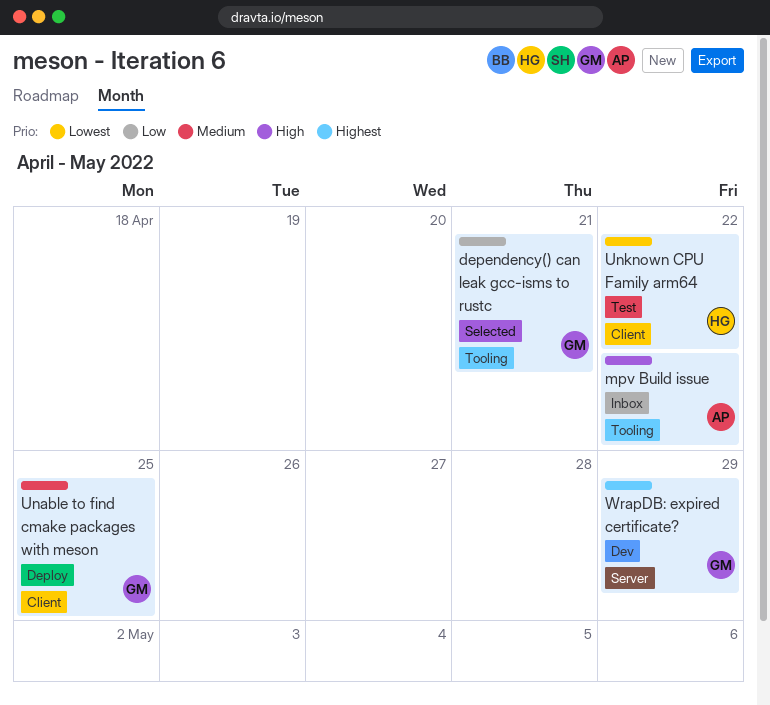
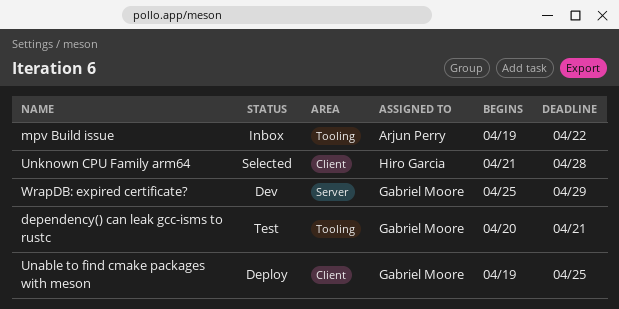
dependency() can leak gcc-isms to rustc, status: Selected -> Test
Unknown CPU Family arm64, status: Test -> Selected
Unknown CPU Family arm64, due: Apr 22 -> Apr 28

